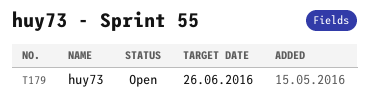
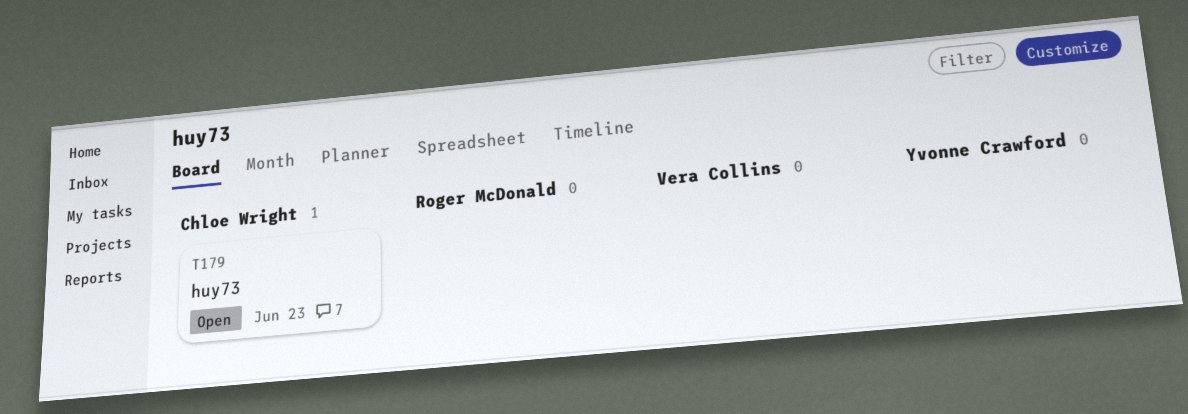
T179, due: Jun 26 -> Jun 23

